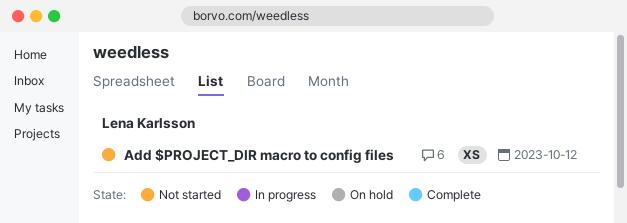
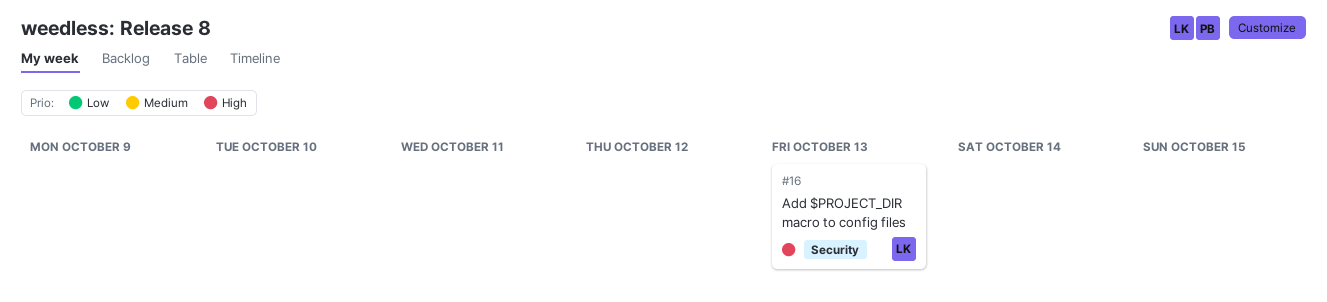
Add $PROJECT_DIR macro to config files, due: Oct 12 -> Oct 13

